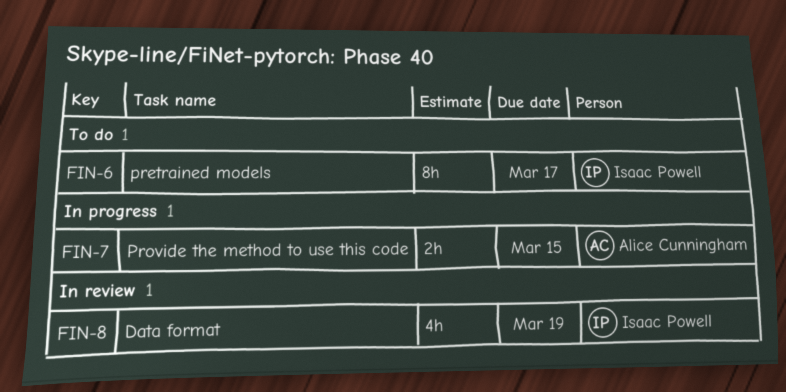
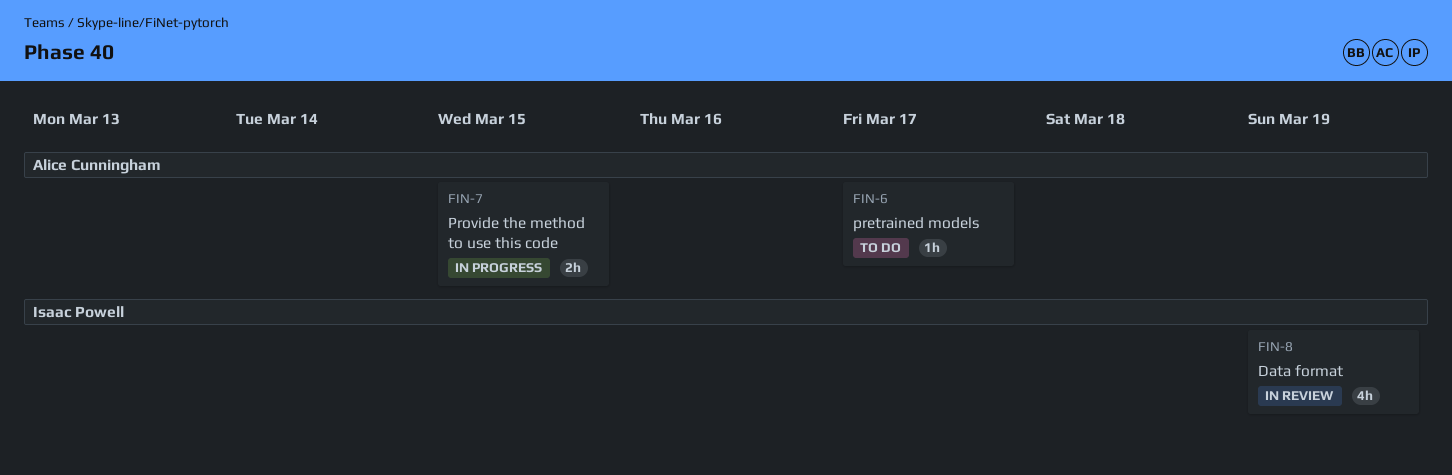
FIN-6, owner: Isaac Powell -> Alice Cunningham
FIN-6, estimate: 8h -> 1h

